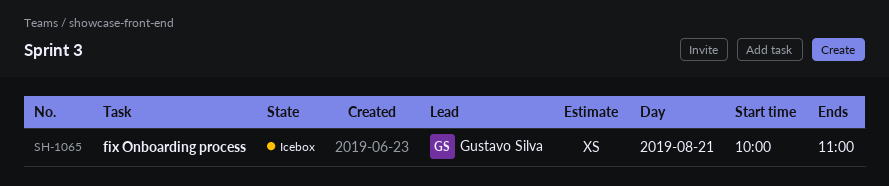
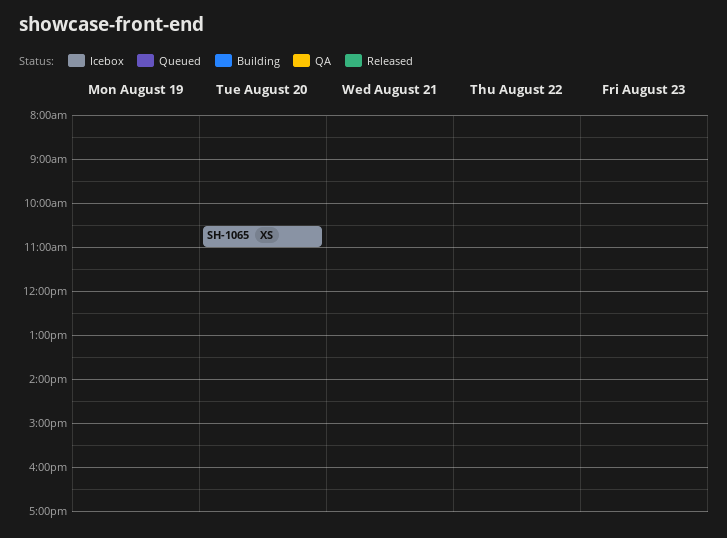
SH-1065, day: Aug 21 -> Aug 20
SH-1065, begins: 10:00 -> 10:30

